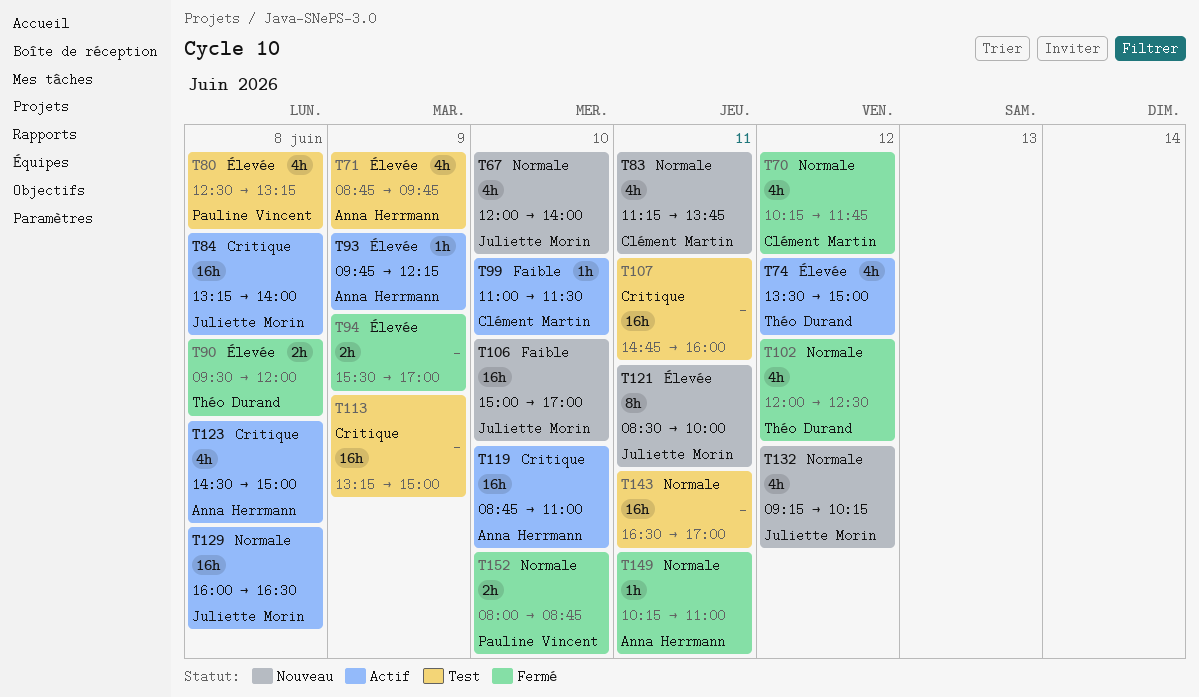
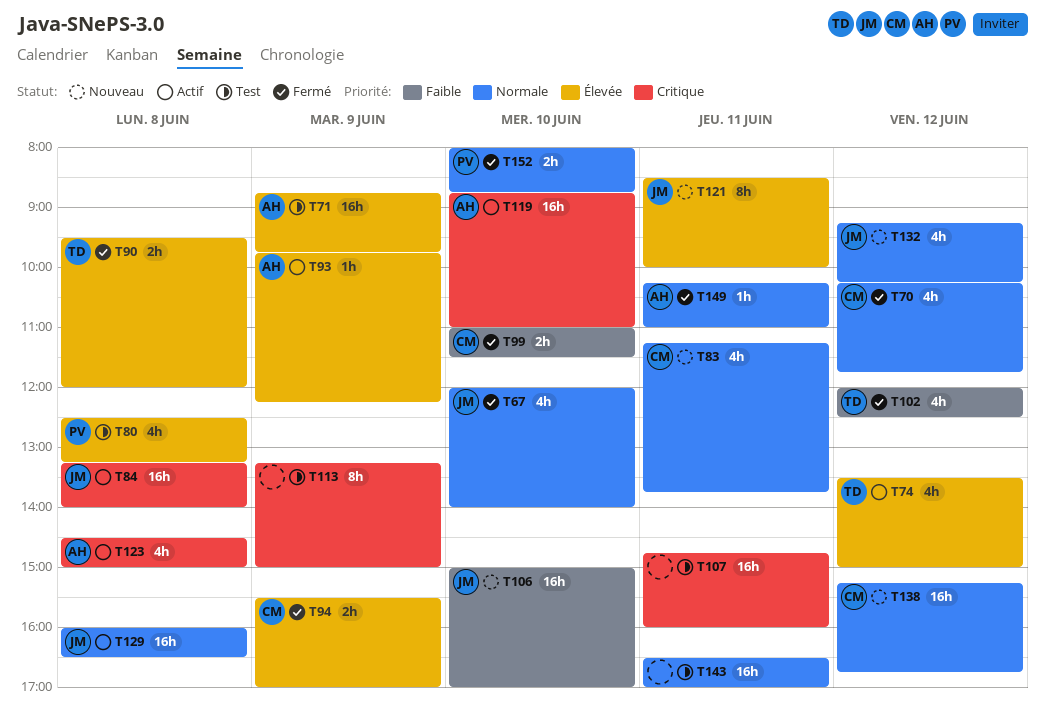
T67, status: Nouveau -> Fermé
T71, estimate: 4h -> 16h
T94, owner: none -> Clément Martin
T99, status: Actif -> Fermé
T99, estimate: 1h -> 2h
T102, priority: Normale -> Faible
T113, estimate: 16h -> 8h
T138: none -> present

